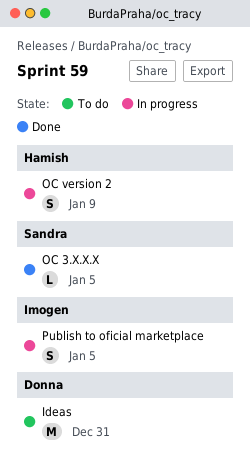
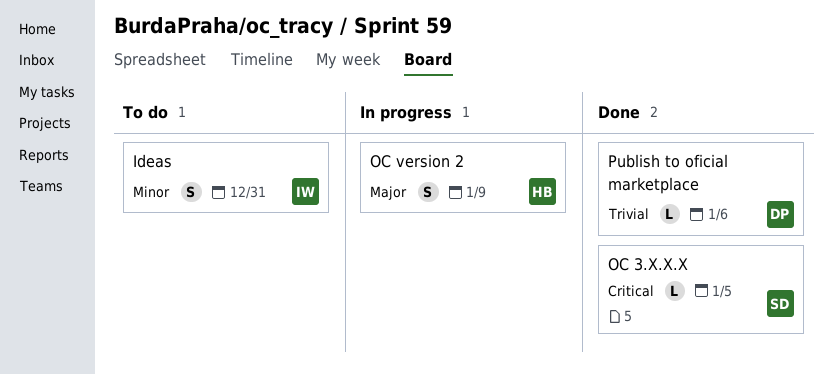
Ideas, owner: Donna -> Imogen
Ideas, estimate: M -> S
Publish to oficial marketplace, status: In progress -> Done
Publish to oficial marketplace, owner: Imogen -> Donna
Publish to oficial marketplace, estimate: S -> L
Publish to oficial marketplace, due: Jan 5 -> Jan 6

